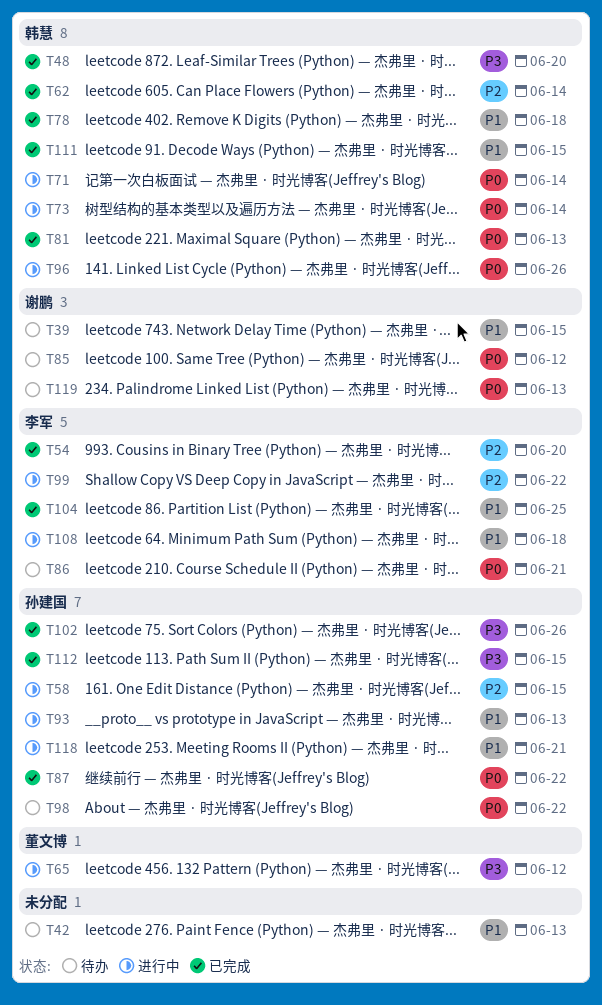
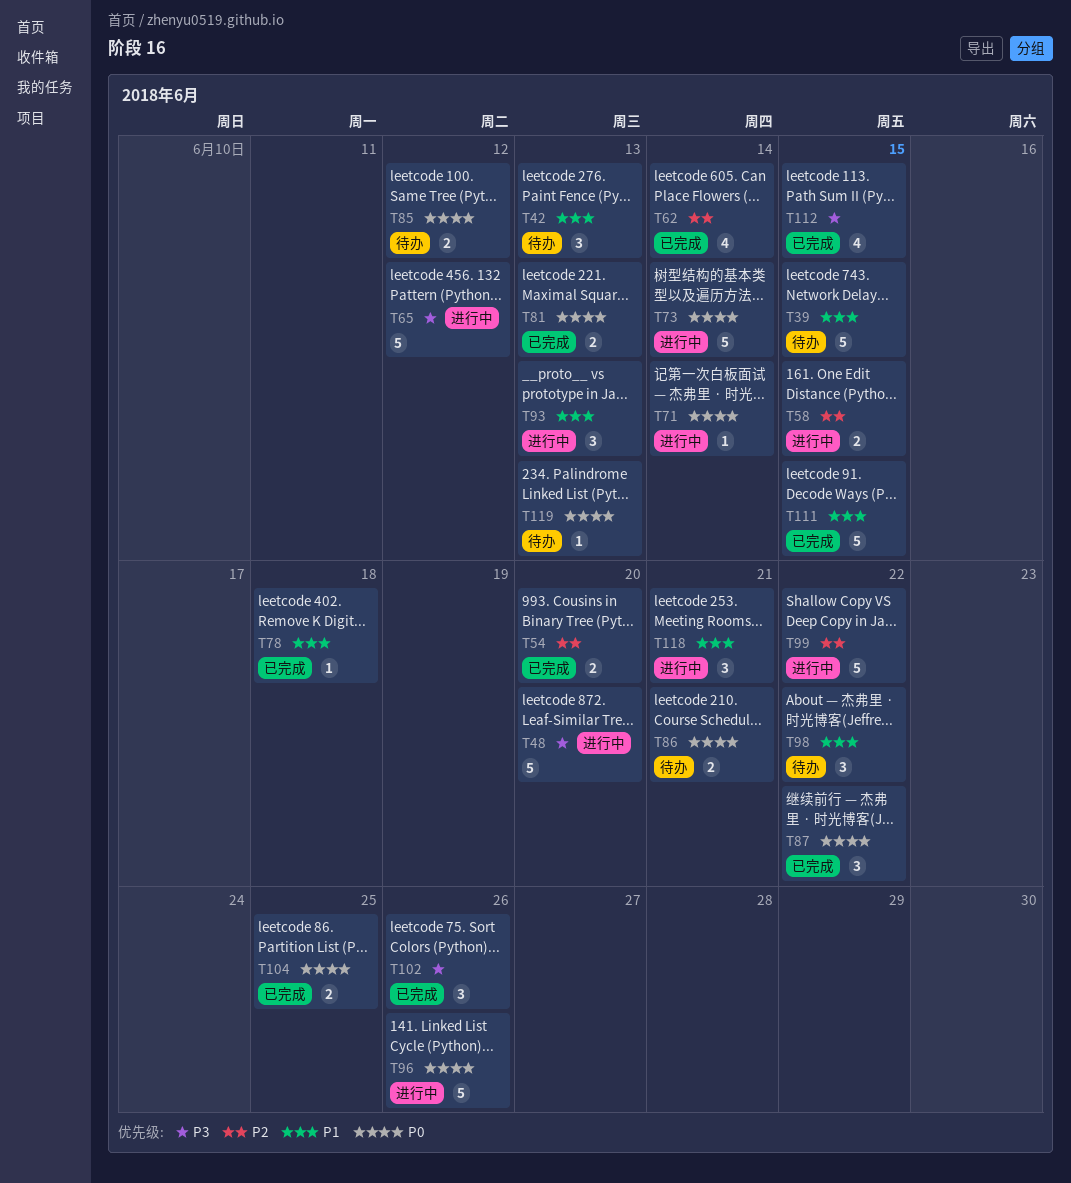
T48, status: 已完成 -> 进行中
T98, priority: P0 -> P1
T104, priority: P1 -> P0
T108: present -> none

